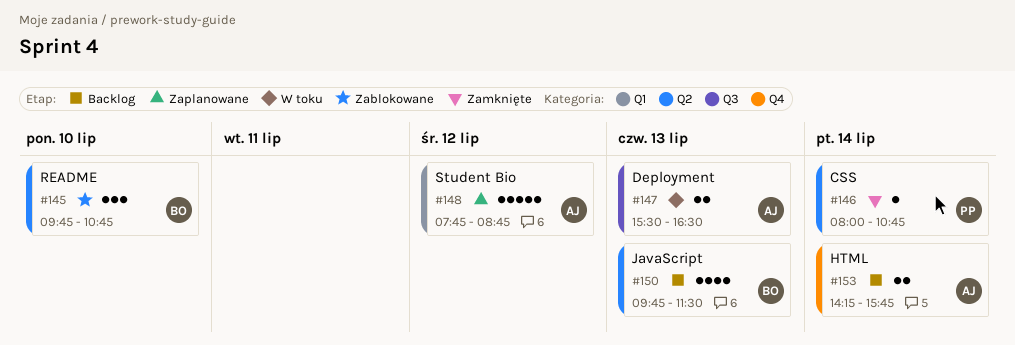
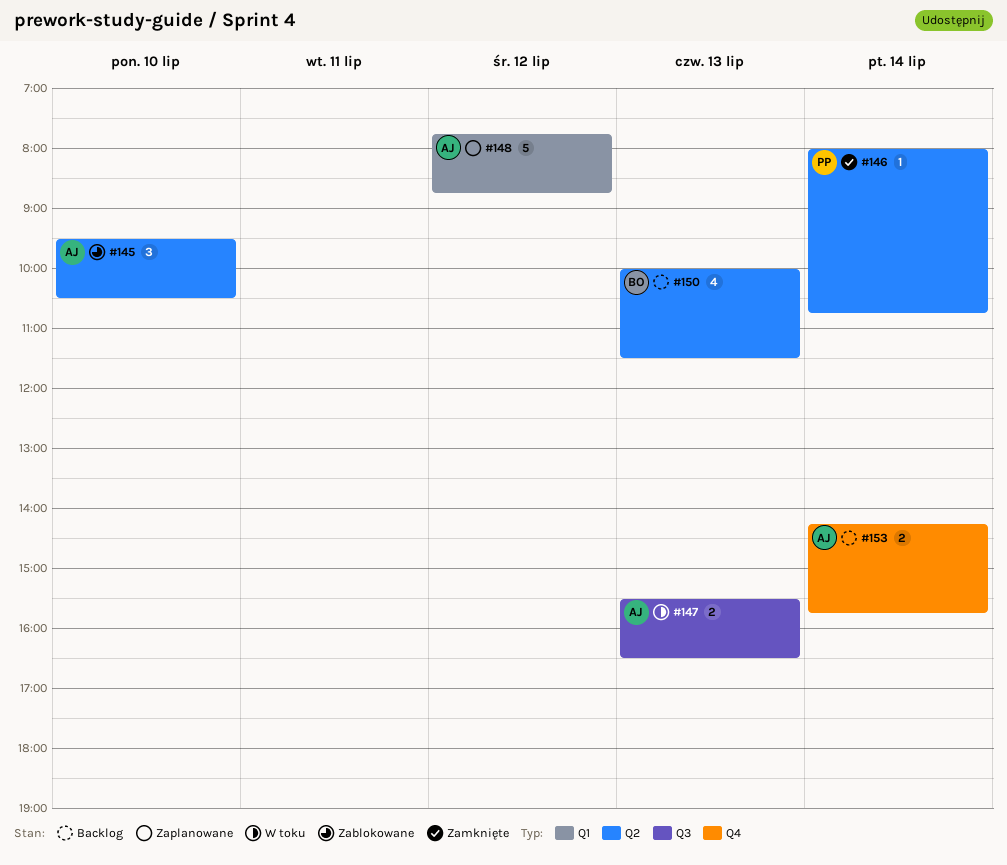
#145, owner: BO -> AJ
#145, begins: 09:45 -> 09:30
#145, ends: 10:45 -> 10:30
#150, begins: 09:45 -> 10:00

